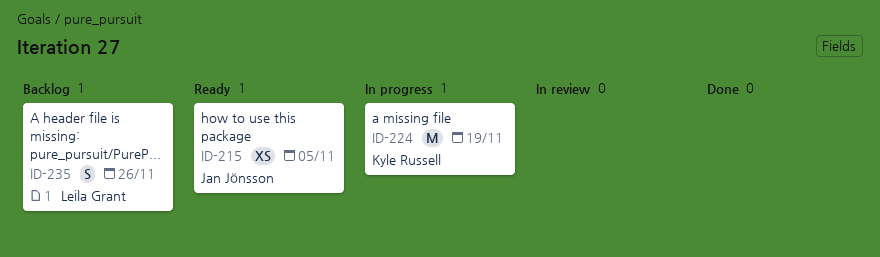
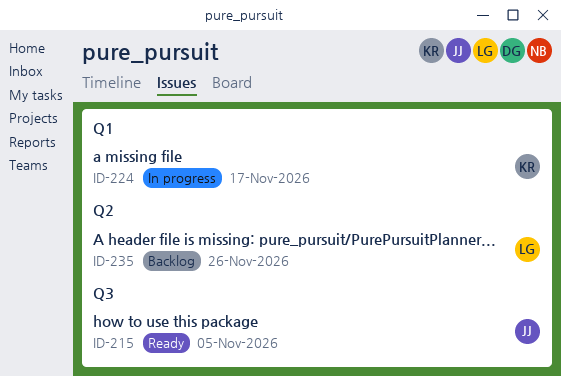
ID-224, due: Nov 19 -> Nov 17

